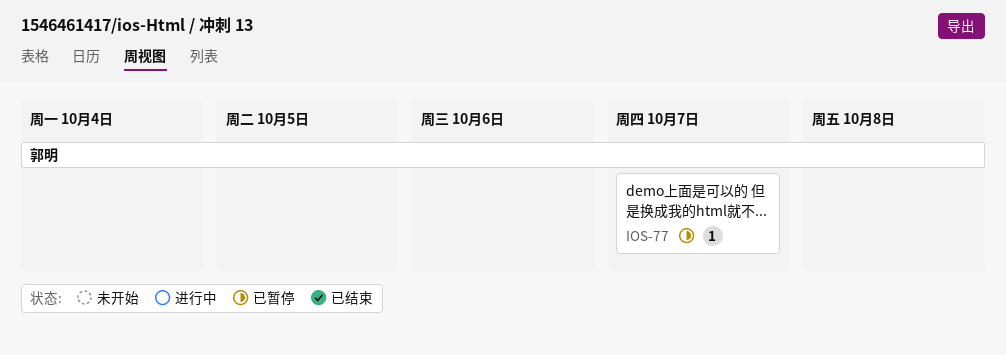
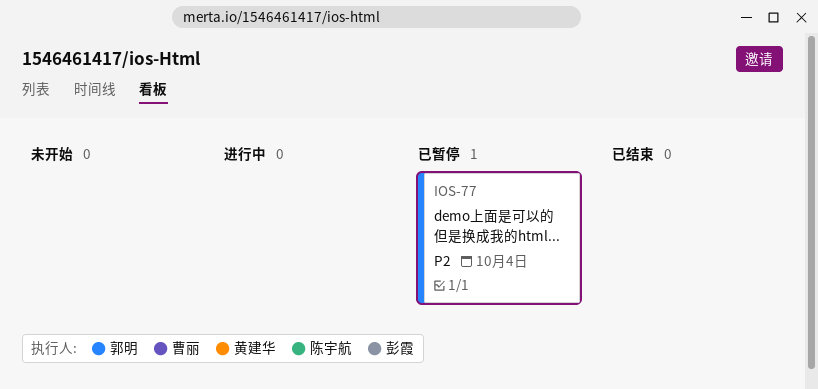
IOS-77, due: Oct 7 -> Oct 4

